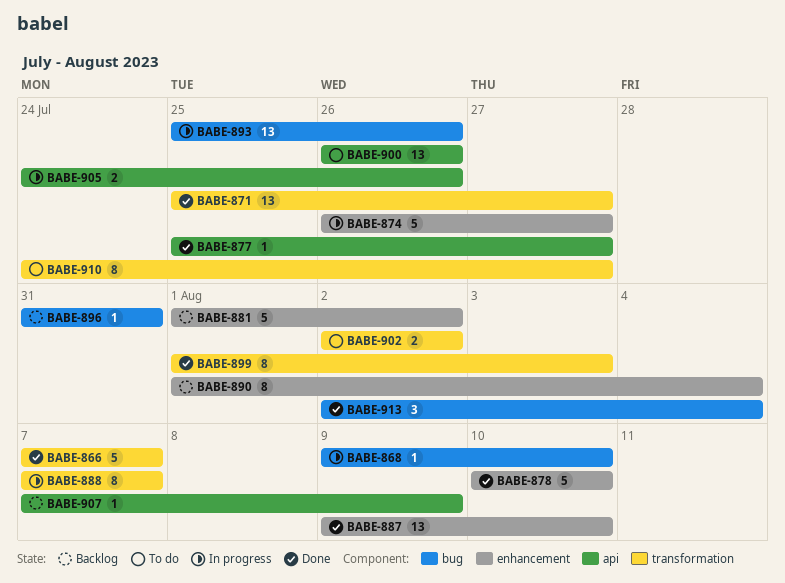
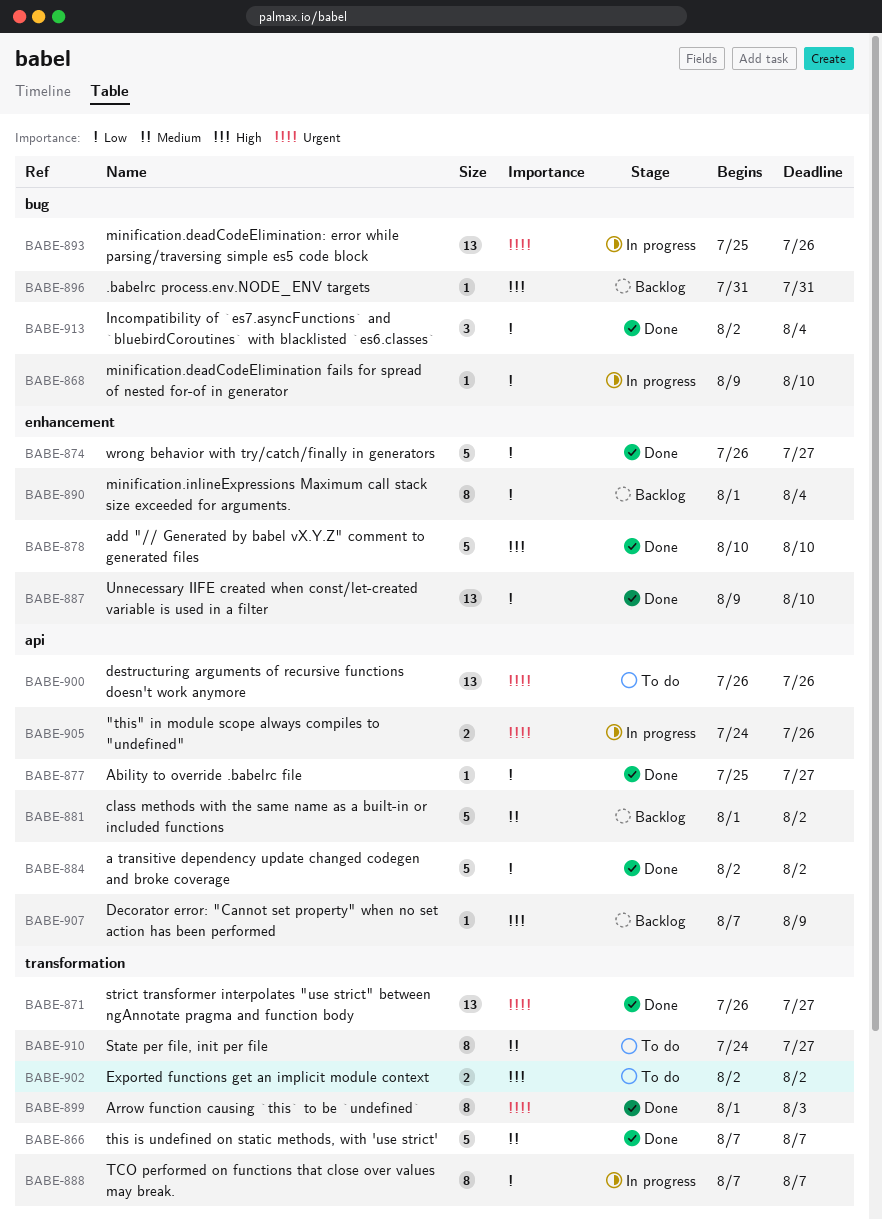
BABE-871, start: Jul 25 -> Jul 26
BABE-874, status: In progress -> Done
BABE-881, label: enhancement -> api
BABE-884: none -> present

